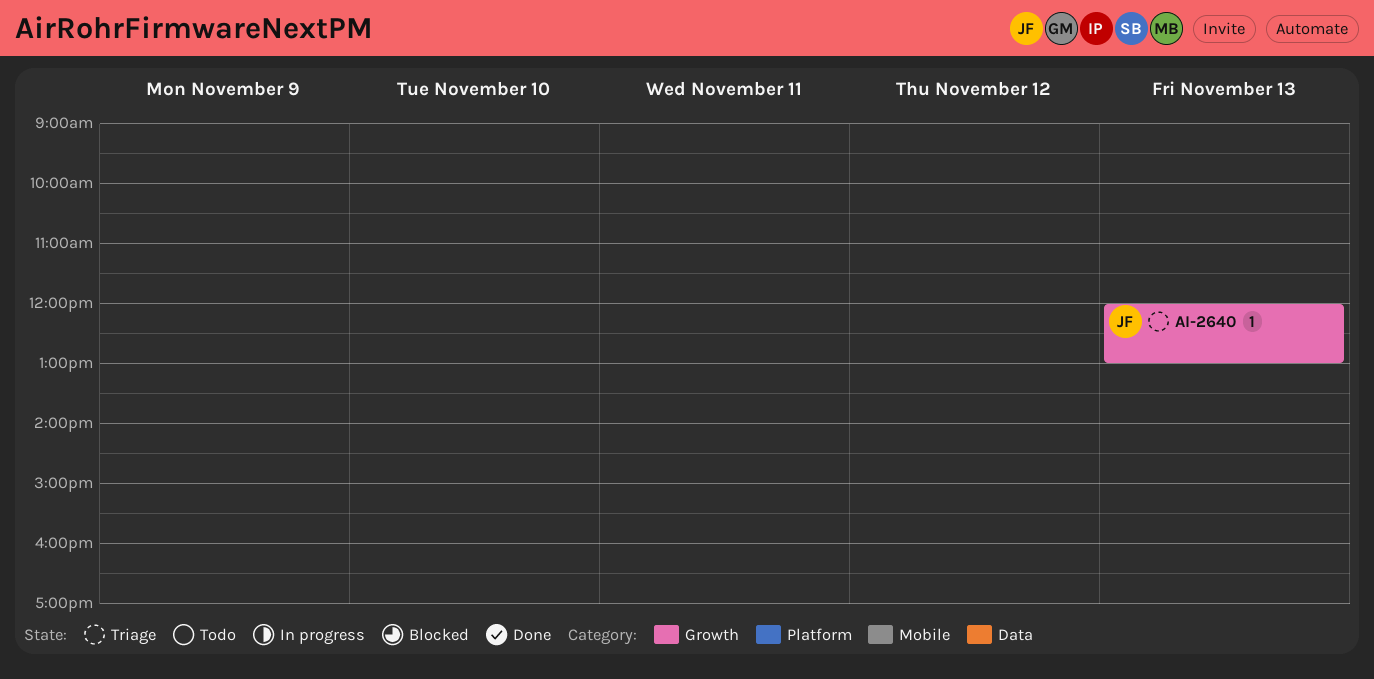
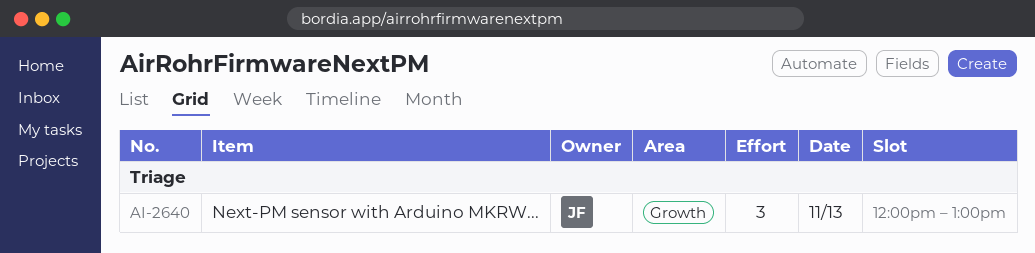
AI-2640, estimate: 1 -> 3

